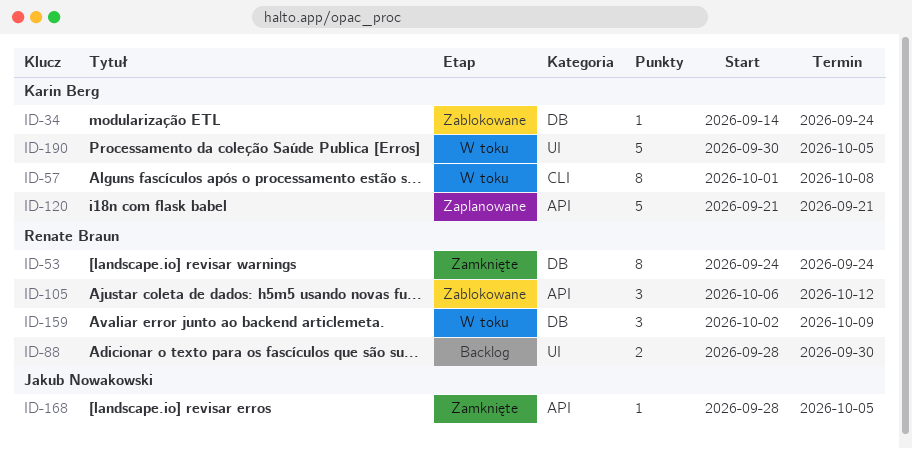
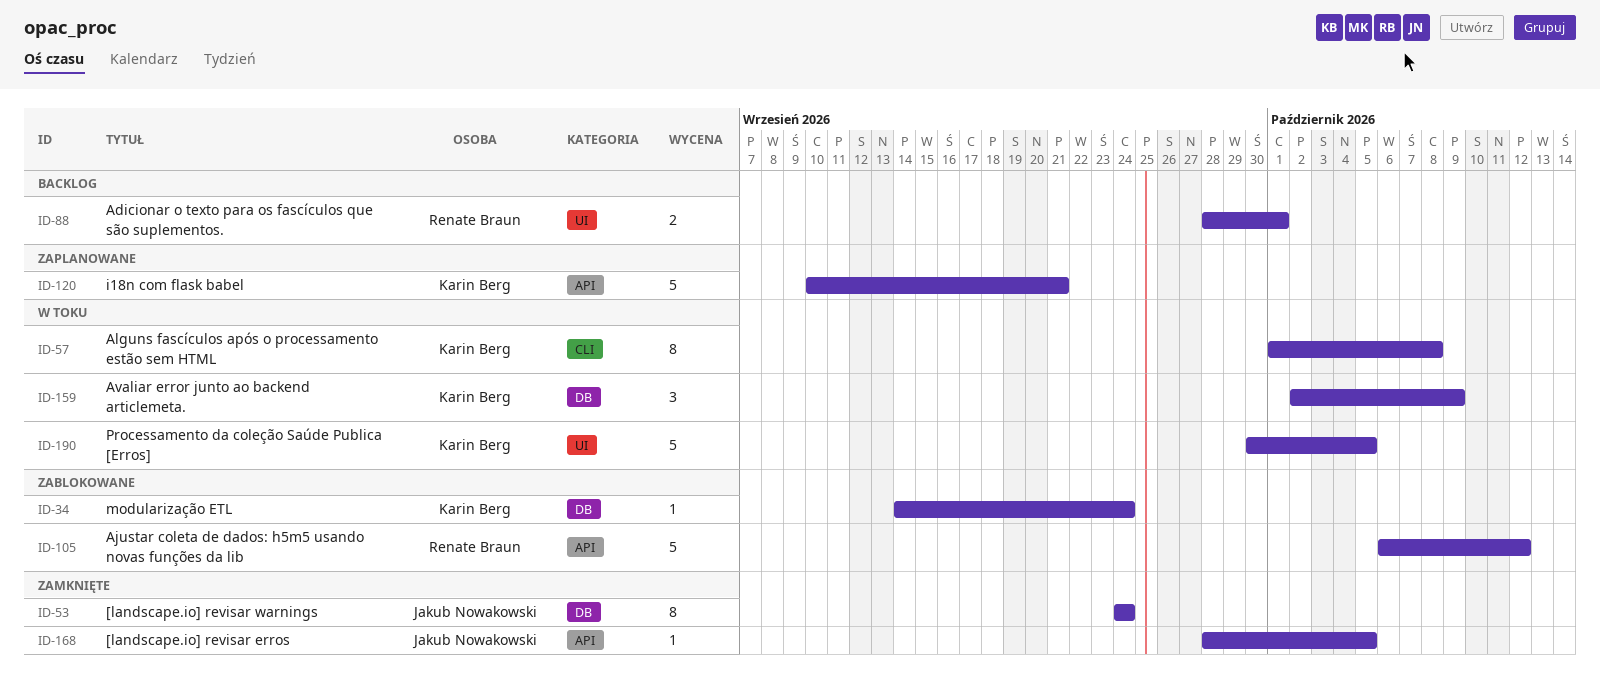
ID-53, owner: Renate Braun -> Jakub Nowakowski
ID-88, due: Sep 30 -> Oct 1
ID-105, estimate: 3 -> 5
ID-120, start: Sep 21 -> Sep 10
ID-159, owner: Renate Braun -> Karin Berg

